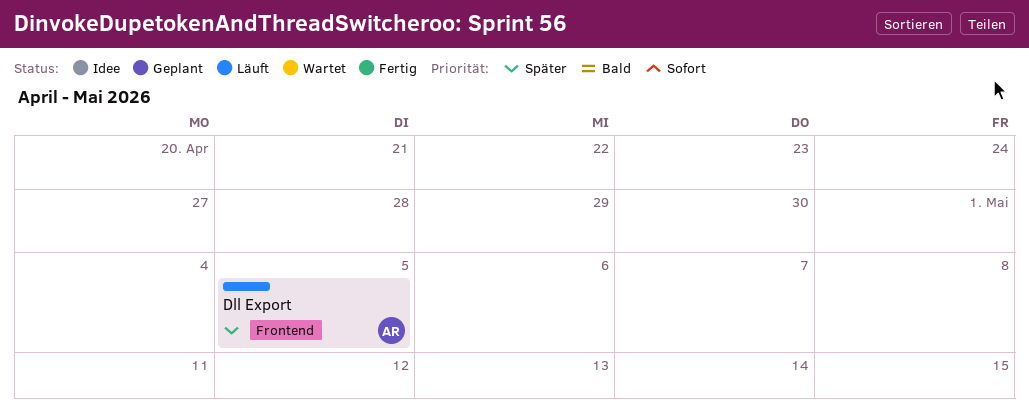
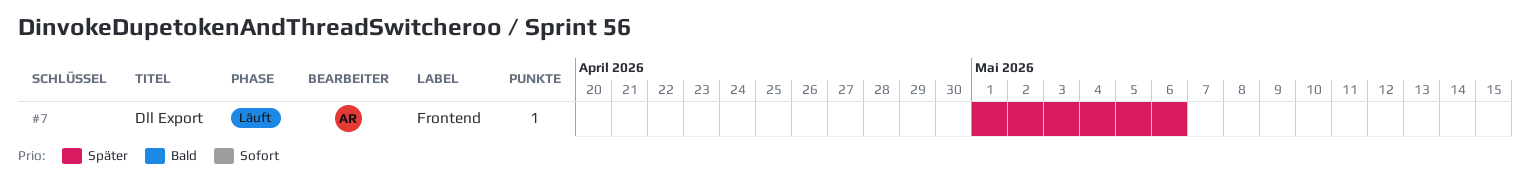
Dll Export, due: May 5 -> May 6

